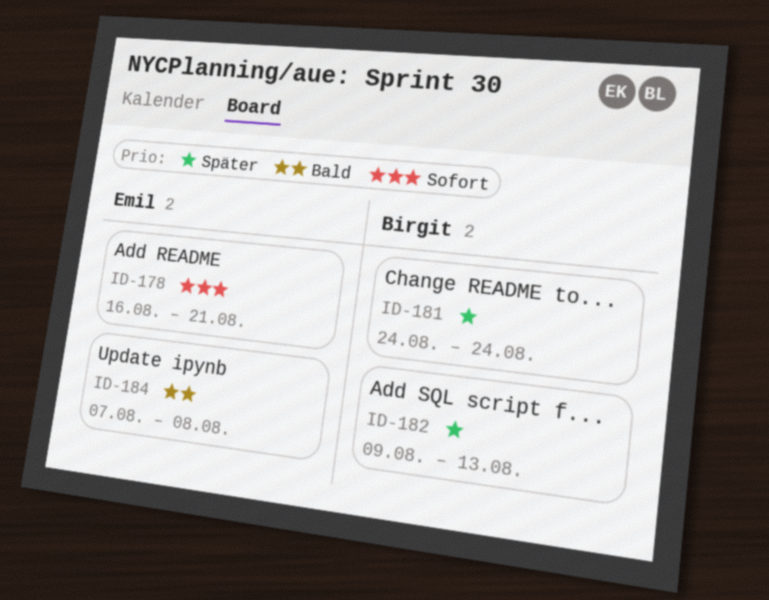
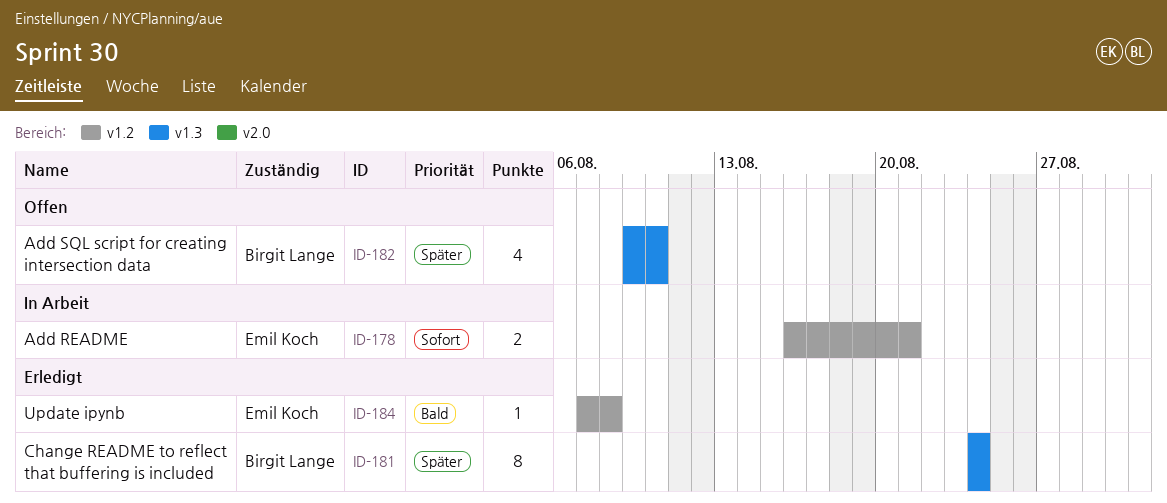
ID-182, due: Aug 13 -> Aug 10

